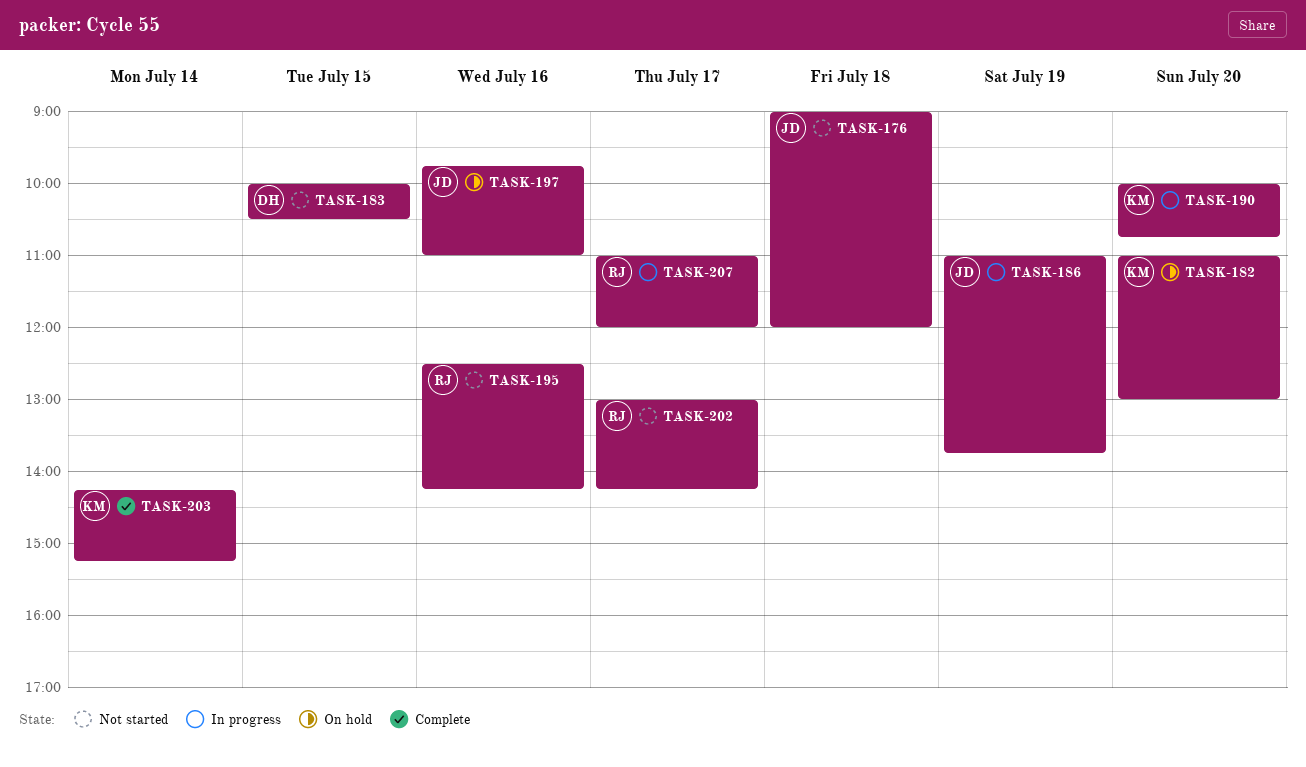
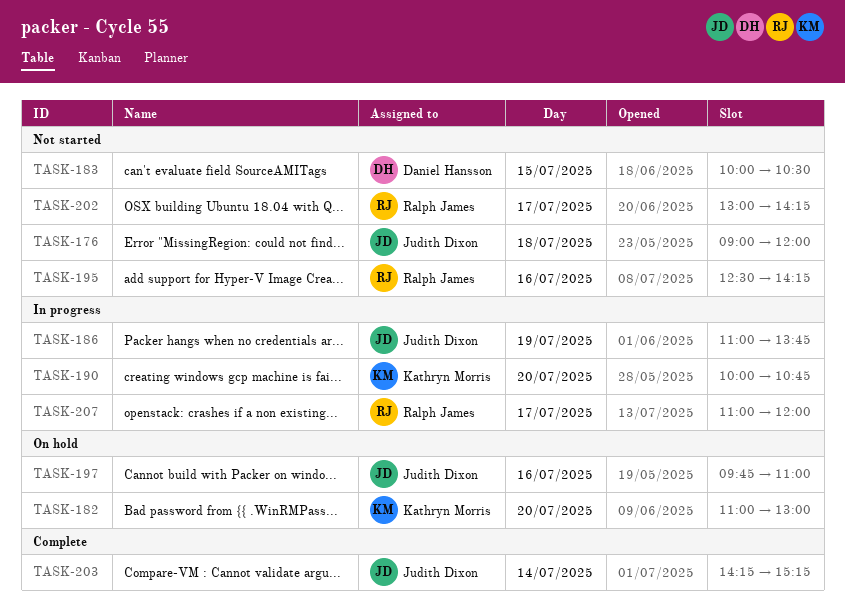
TASK-203, owner: Kathryn Morris -> Judith Dixon

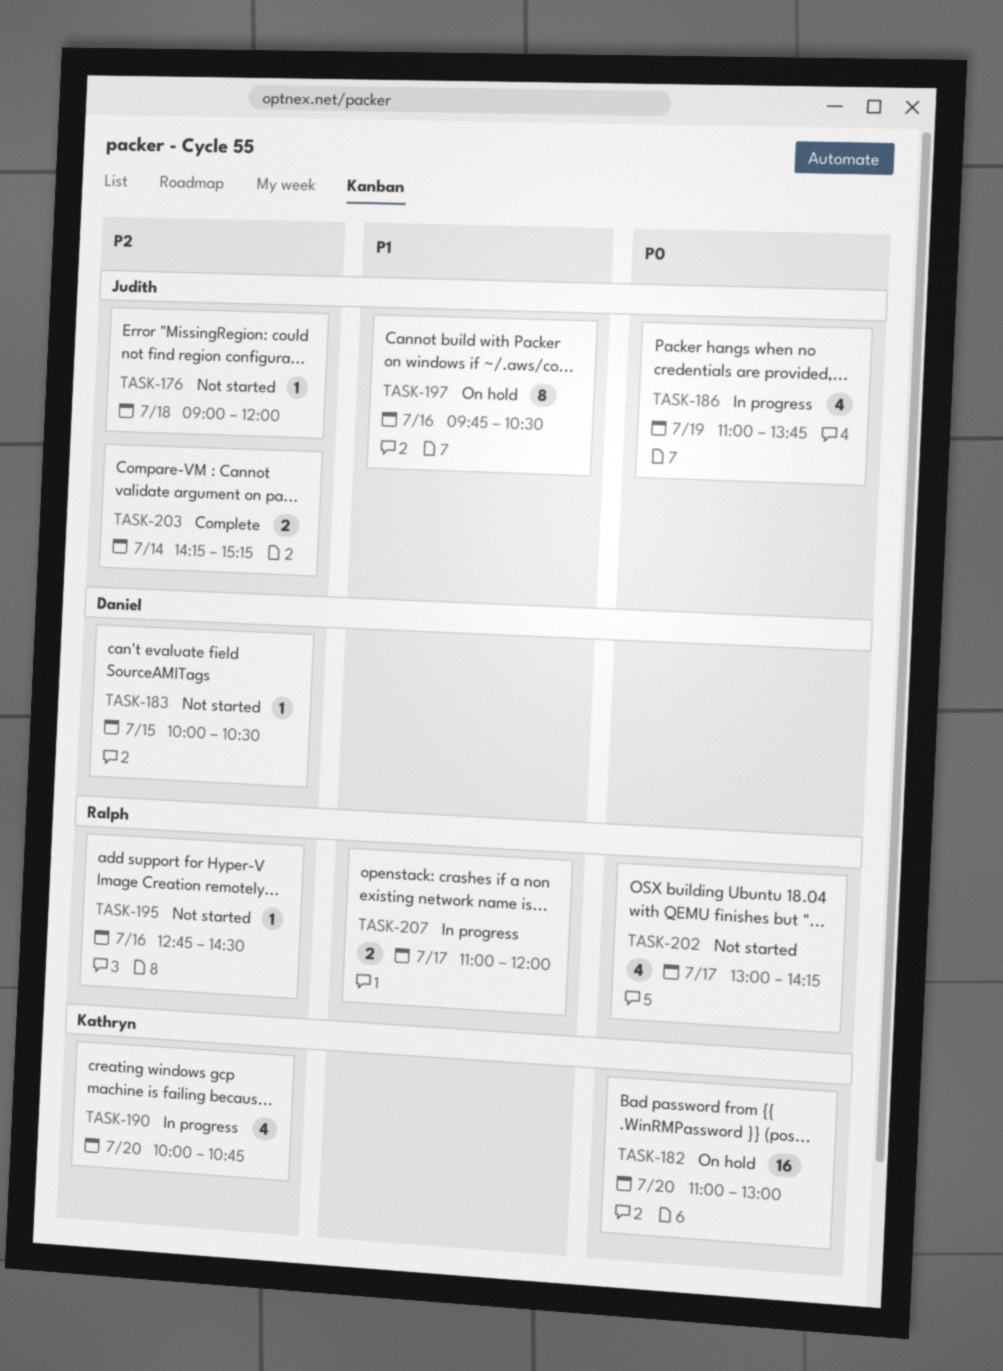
TASK-195, begins: 12:30 -> 12:45
TASK-195, ends: 14:15 -> 14:30
TASK-197, ends: 11:00 -> 10:30

